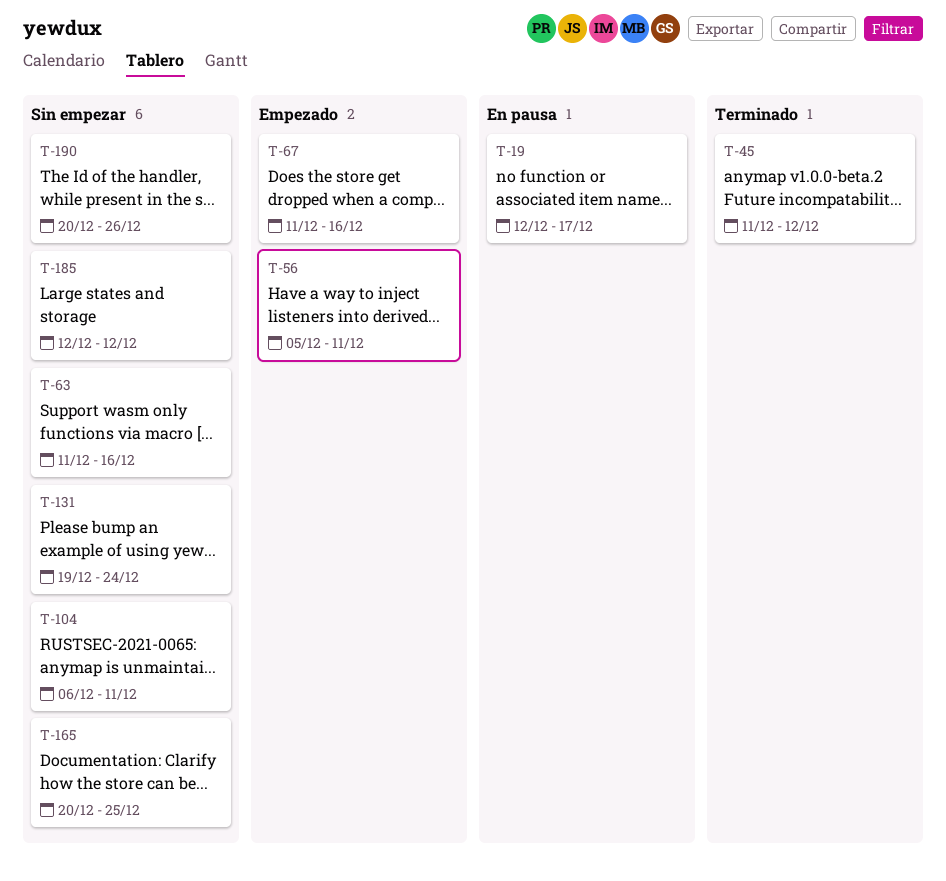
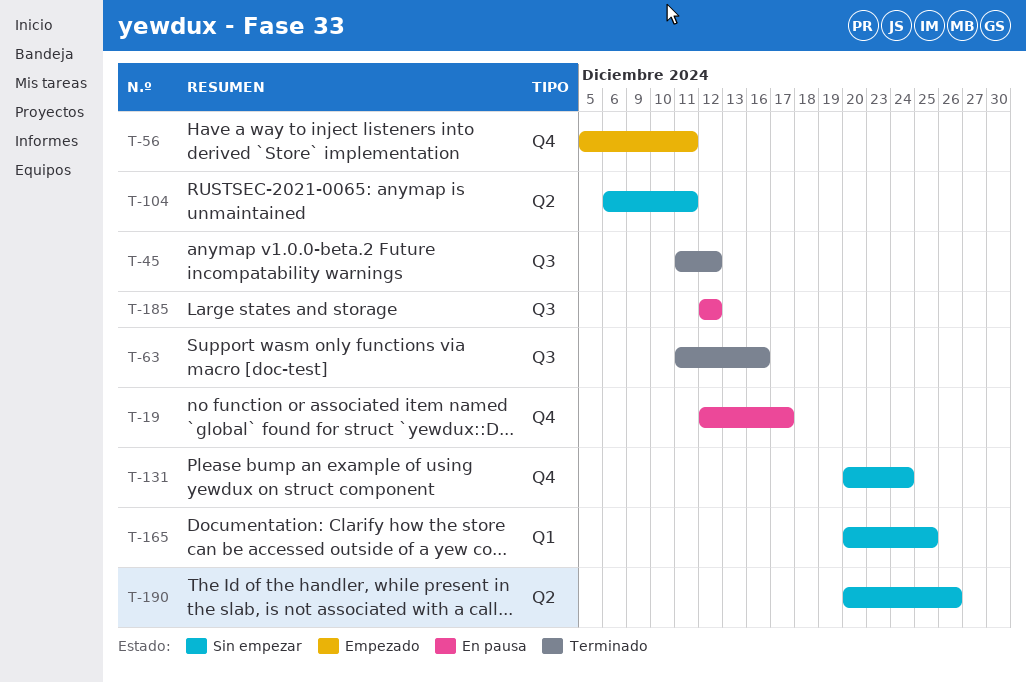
T-63, status: Sin empezar -> Terminado
T-67: present -> none
T-131, start: Dec 19 -> Dec 20
T-185, status: Sin empezar -> En pausa

